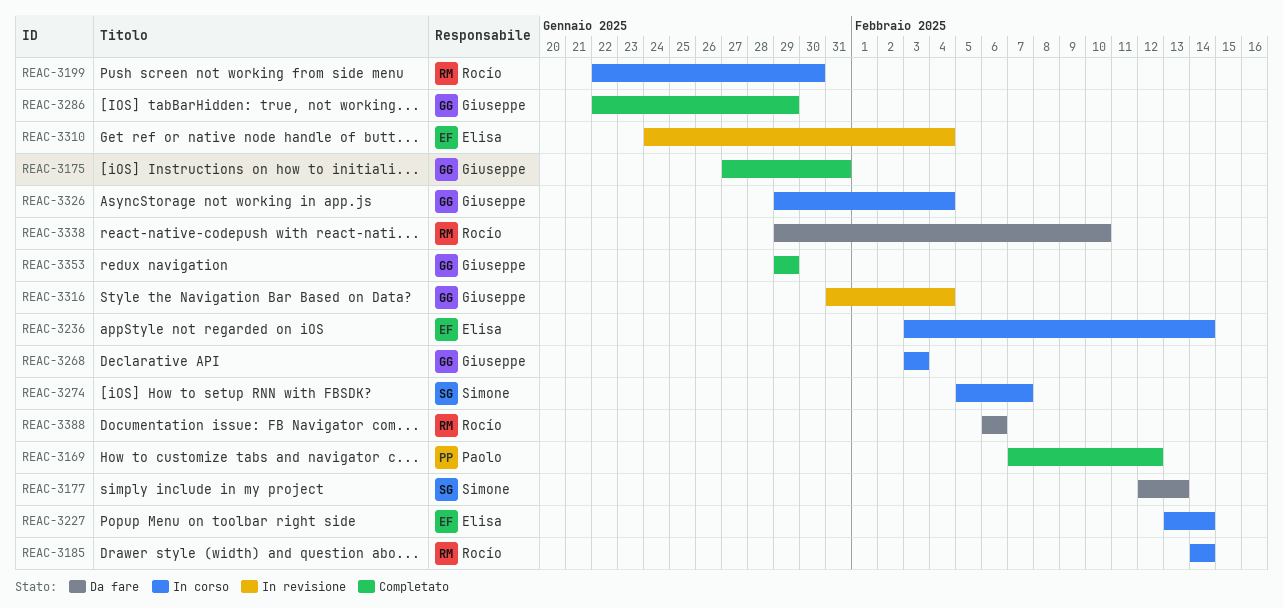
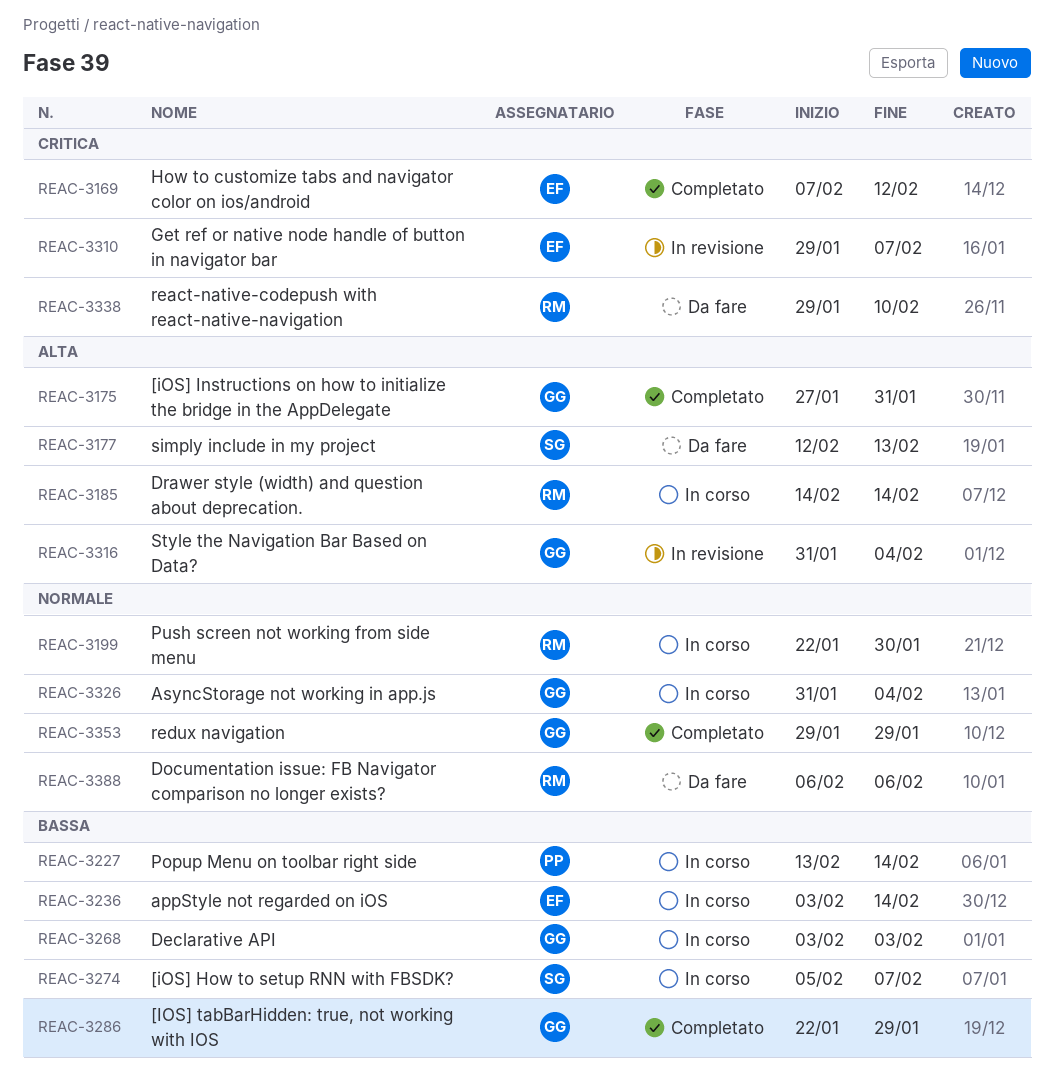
REAC-3169, owner: Paolo -> Elisa
REAC-3227, owner: Elisa -> Paolo
REAC-3310, start: Jan 24 -> Jan 29
REAC-3310, due: Feb 4 -> Feb 7
REAC-3326, start: Jan 29 -> Jan 31

